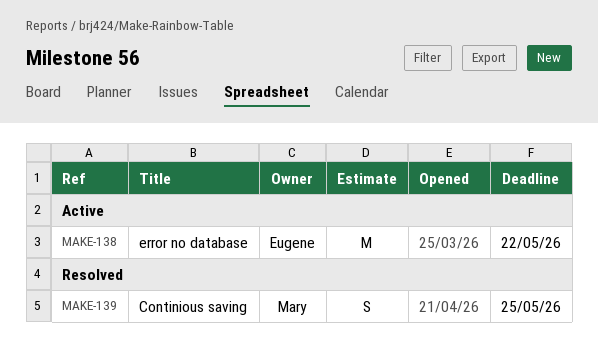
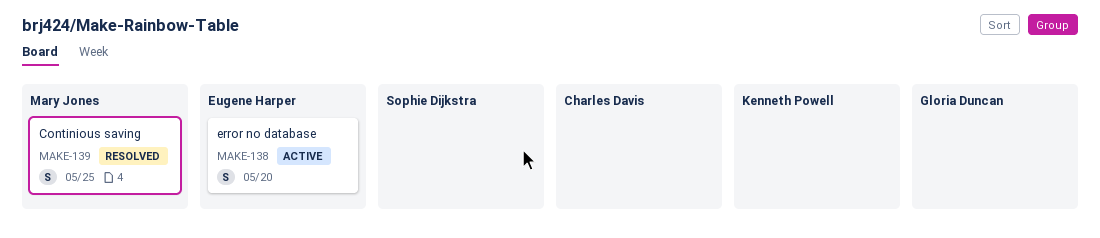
MAKE-138, estimate: M -> S
MAKE-138, due: May 22 -> May 20

